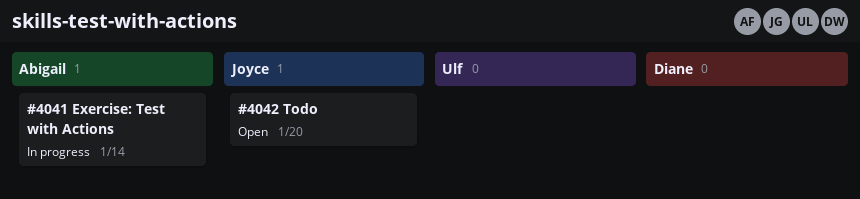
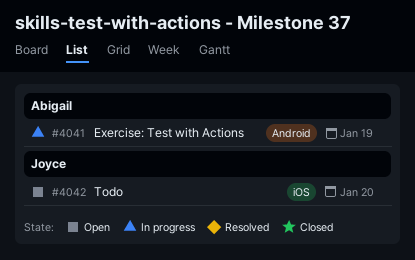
#4041, due: Jan 14 -> Jan 19

